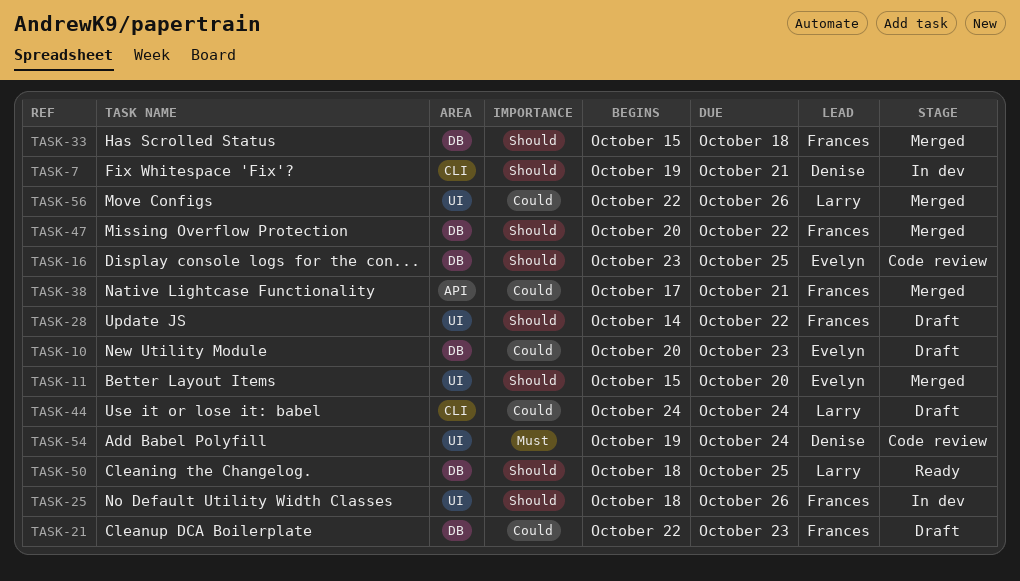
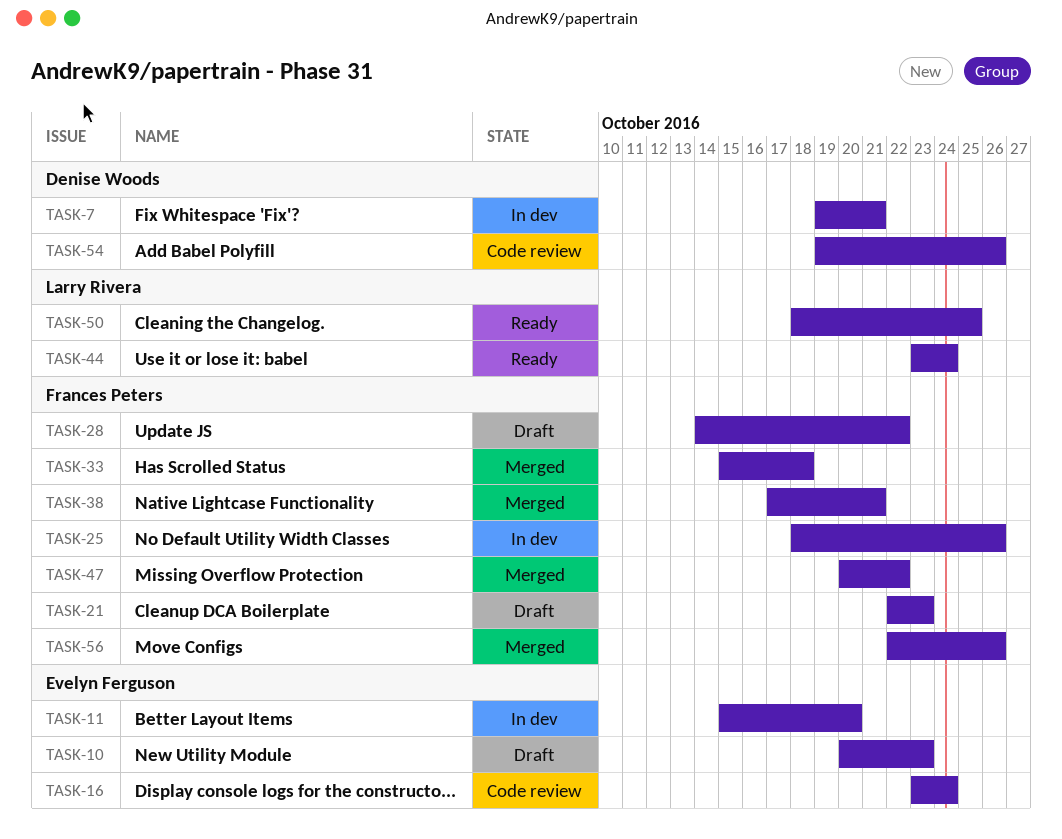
TASK-11, status: Merged -> In dev
TASK-16, due: Oct 25 -> Oct 24
TASK-44, status: Draft -> Ready
TASK-44, start: Oct 24 -> Oct 23
TASK-54, due: Oct 24 -> Oct 26
TASK-56, owner: Larry Rivera -> Frances Peters

